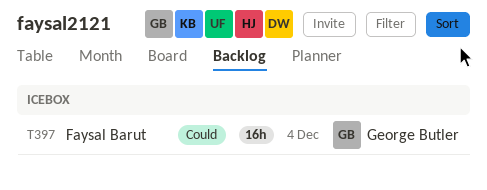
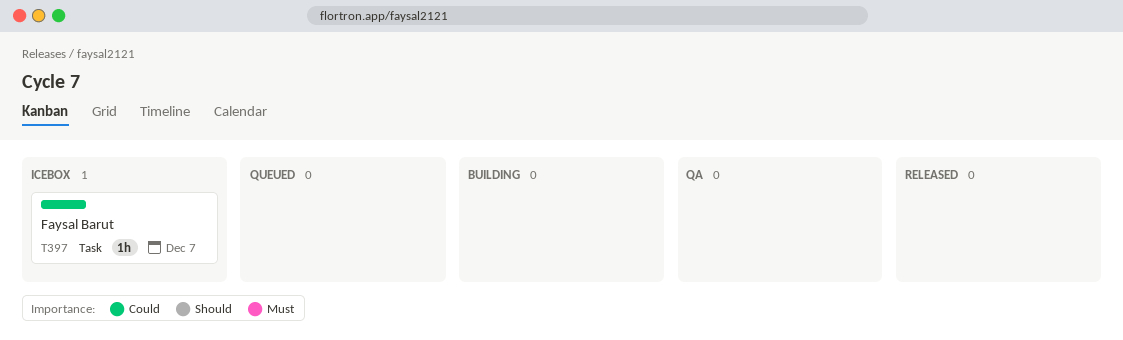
T397, estimate: 16h -> 1h
T397, due: Dec 4 -> Dec 7

